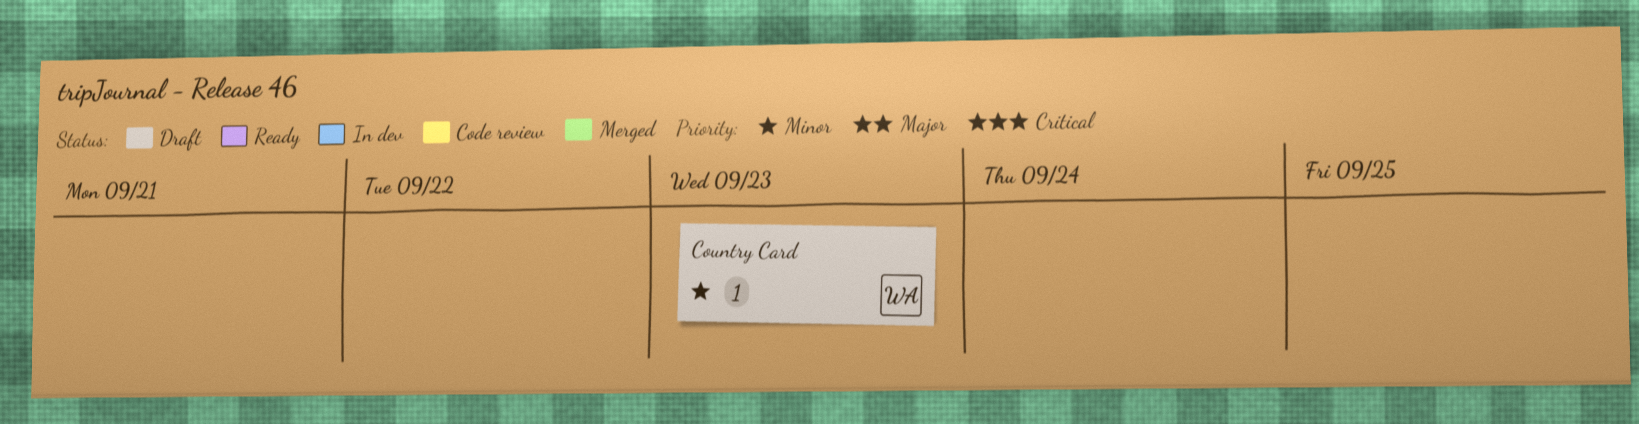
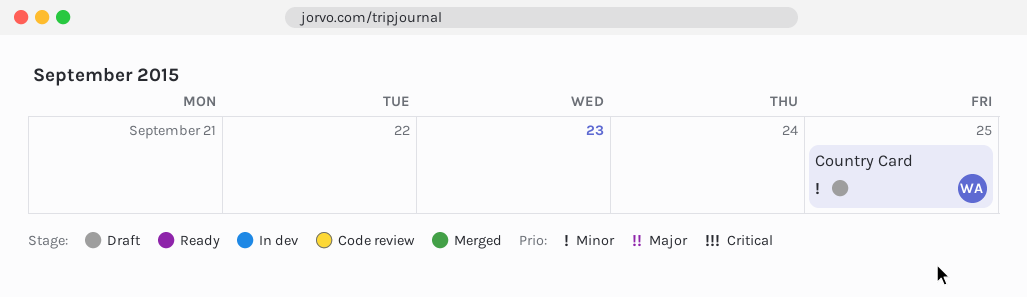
Country Card, due: Sep 23 -> Sep 25

